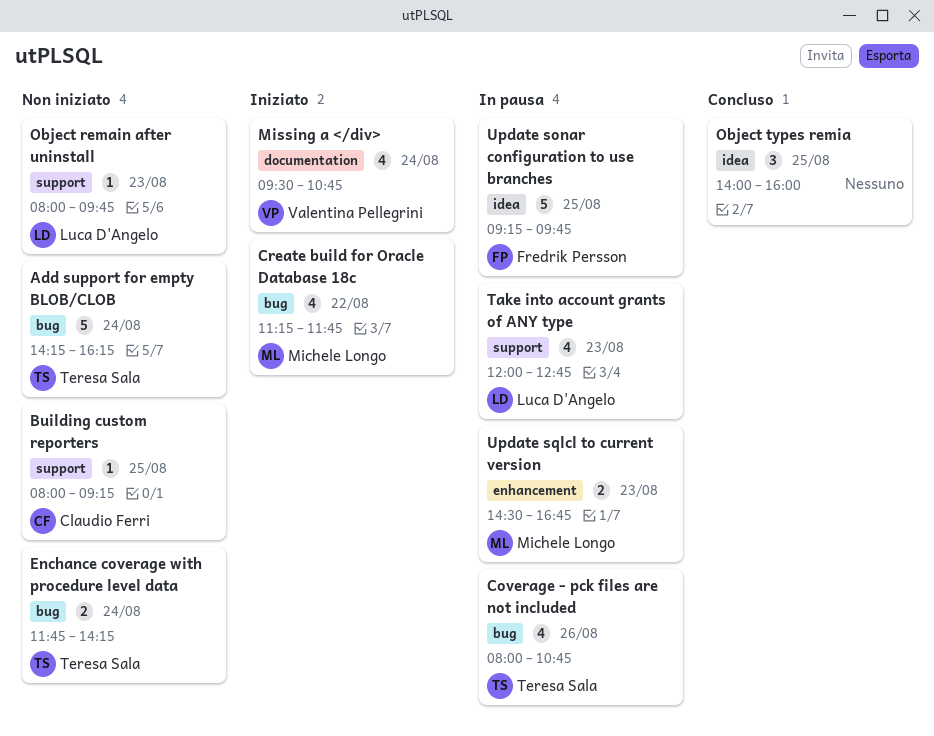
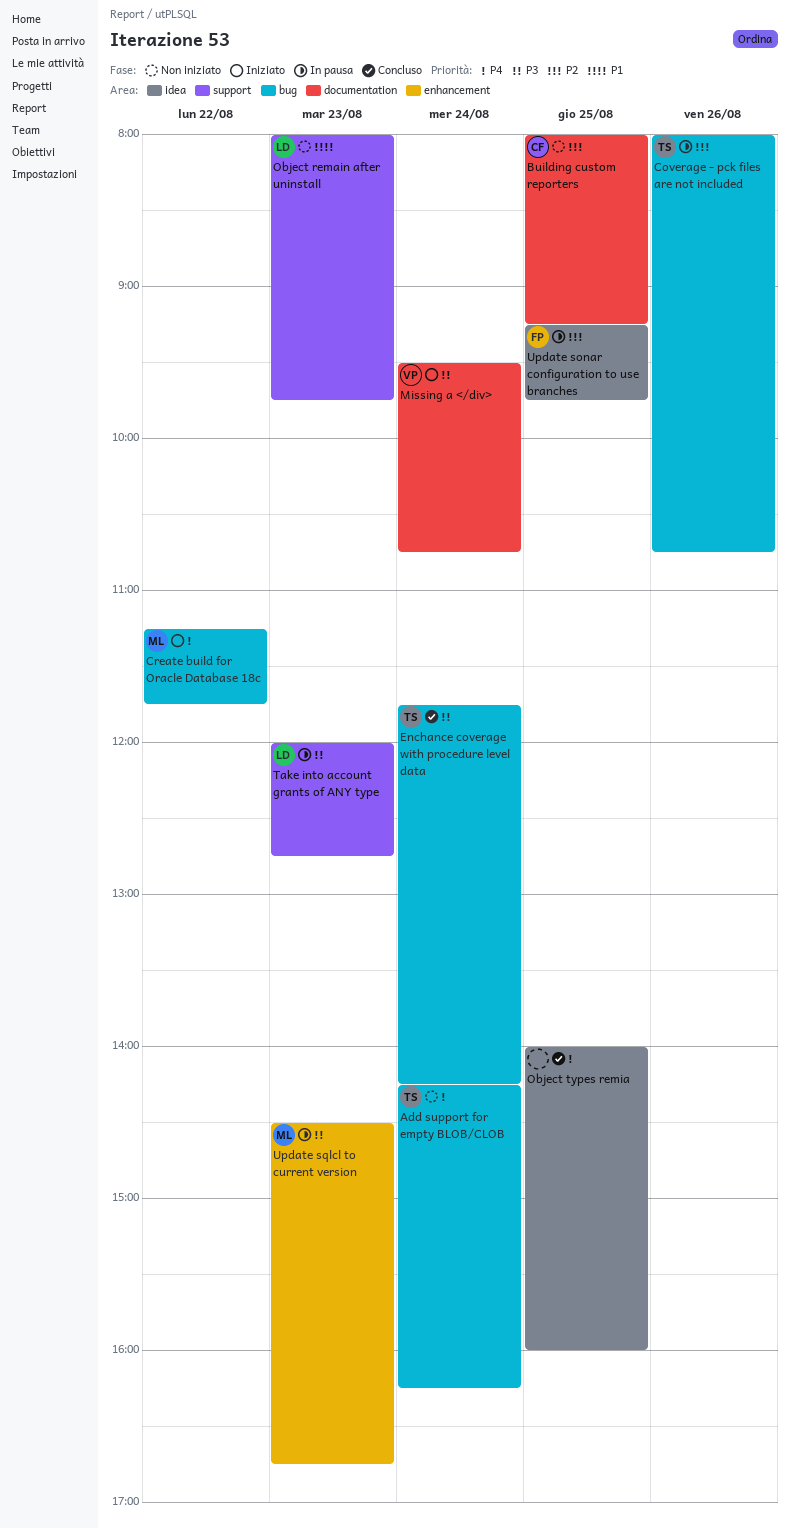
Building custom reporters, label: support -> documentation
Enchance coverage with procedure level data, status: Non iniziato -> Concluso

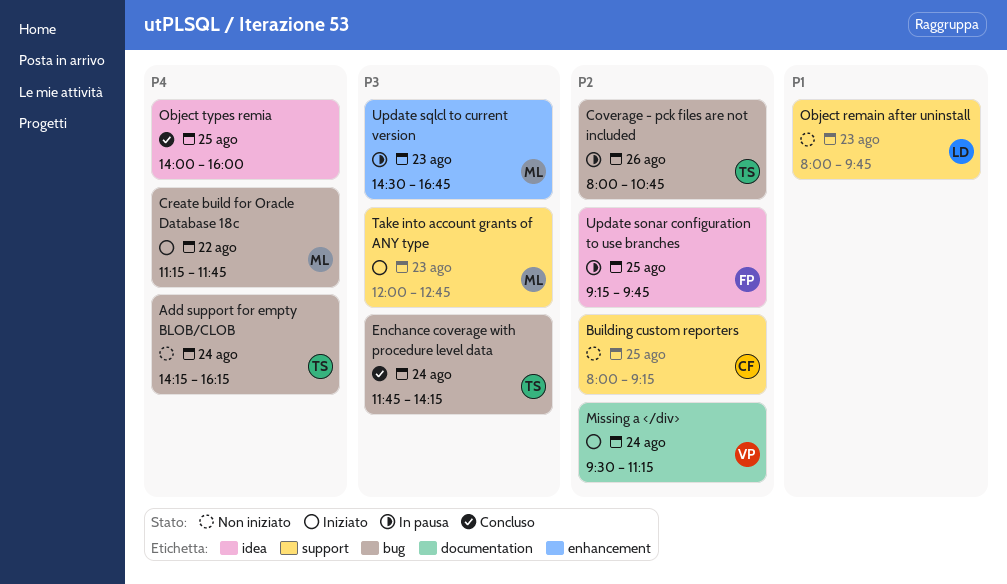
Building custom reporters, label: documentation -> support
Missing a </div>, priority: P3 -> P2
Missing a </div>, ends: 10:45 -> 11:15
Take into account grants of ANY type, status: In pausa -> Iniziato
Take into account grants of ANY type, owner: LD -> ML

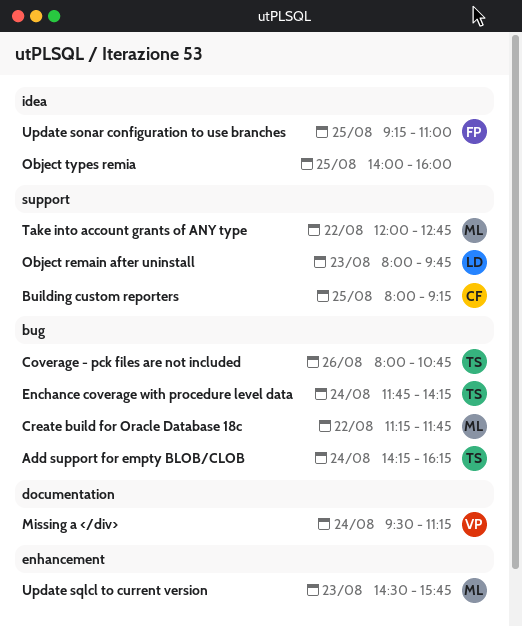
Take into account grants of ANY type, day: Aug 23 -> Aug 22
Update sonar configuration to use branches, ends: 09:45 -> 11:00
Update sqlcl to current version, ends: 16:45 -> 15:45

